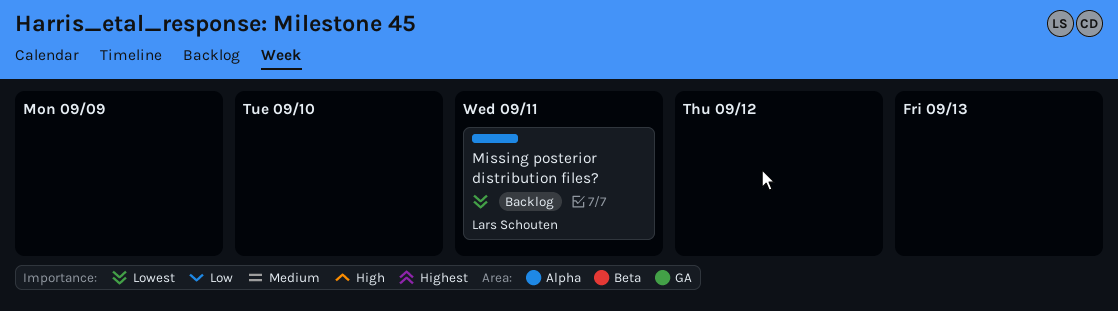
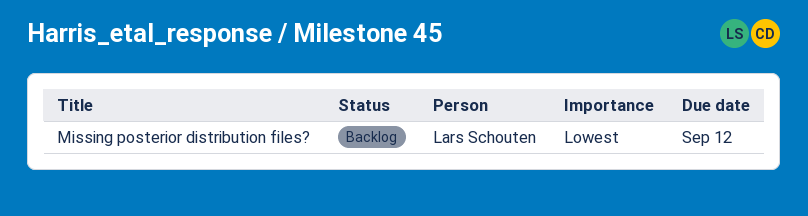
Missing posterior distribution files?, due: Sep 11 -> Sep 12

